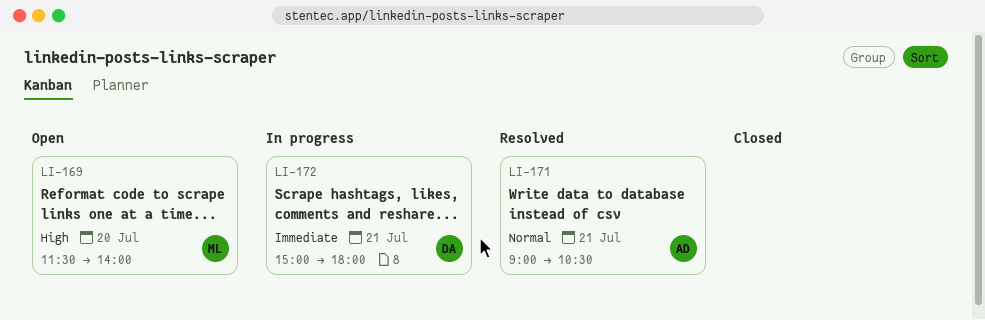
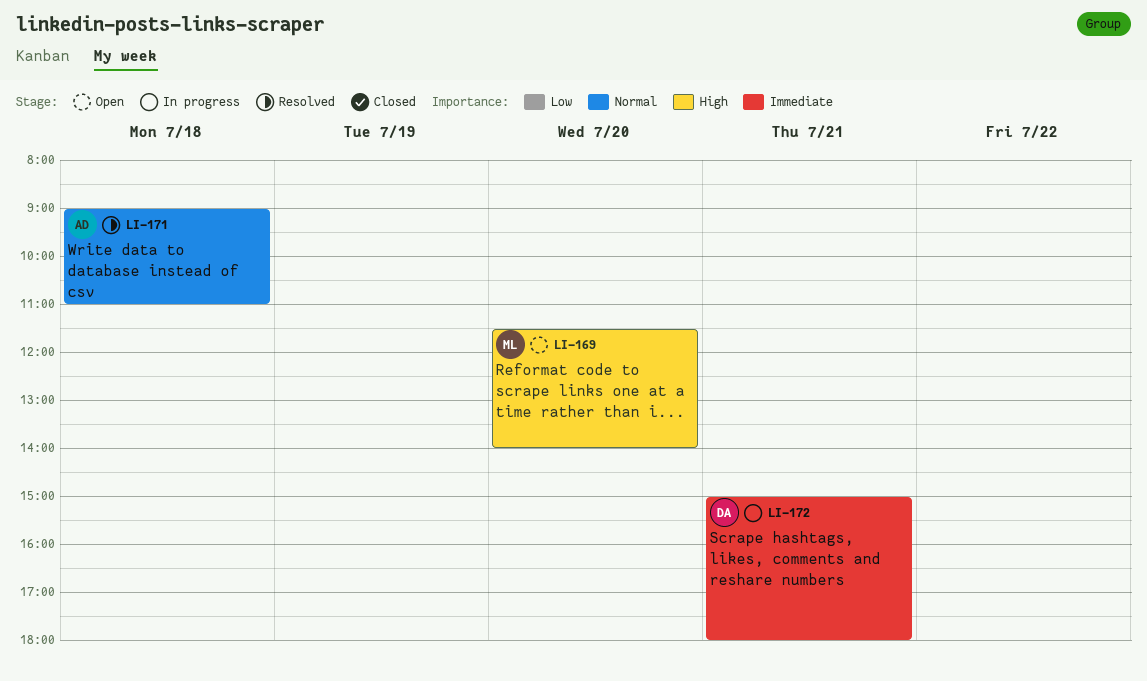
LI-171, day: Jul 21 -> Jul 18
LI-171, ends: 10:30 -> 11:00

